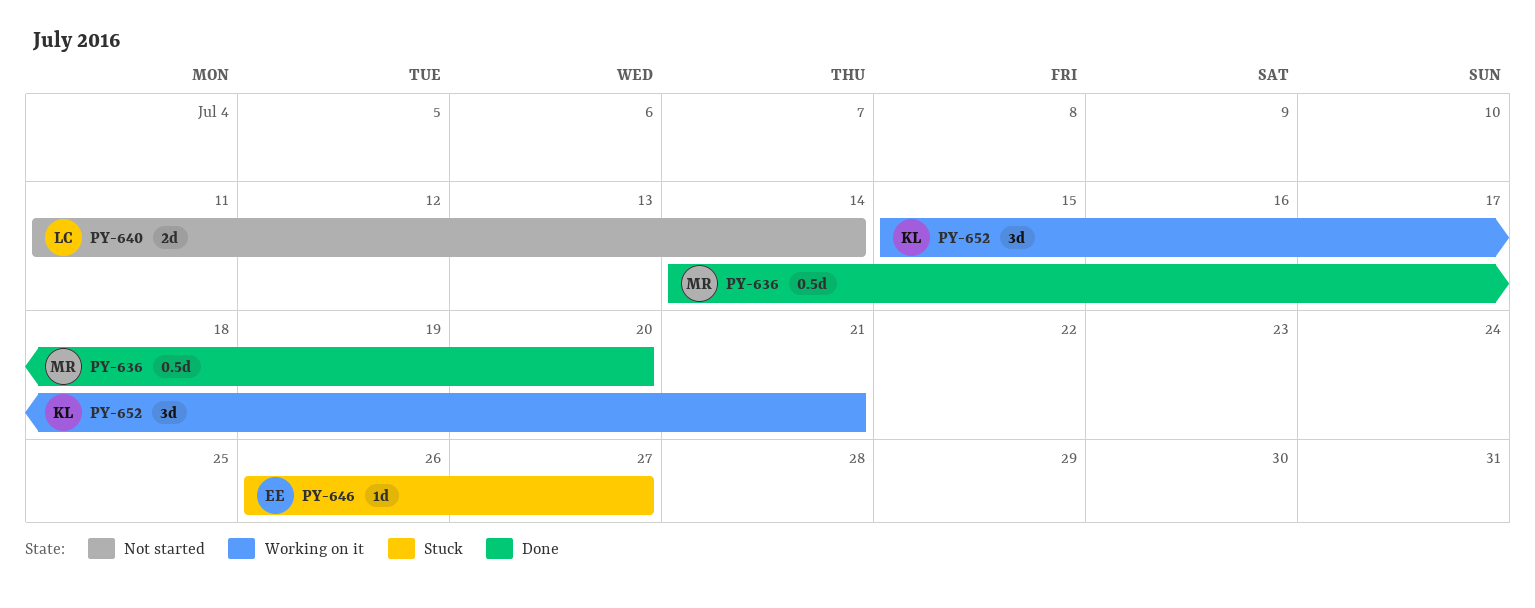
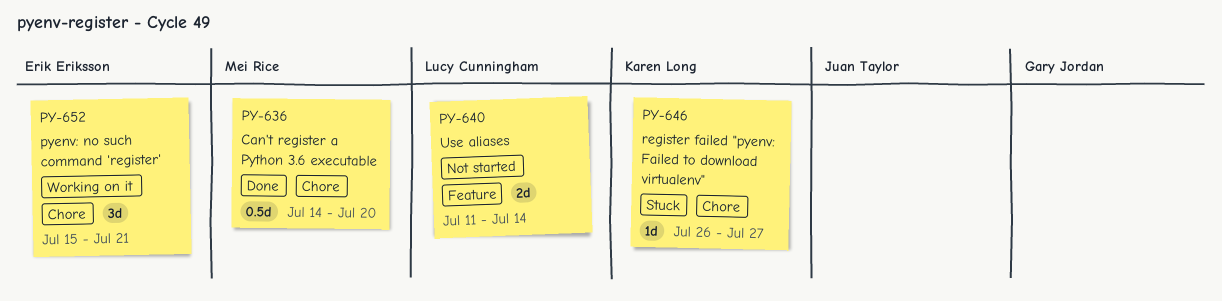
PY-646, owner: Erik Eriksson -> Karen Long
PY-652, owner: Karen Long -> Erik Eriksson

